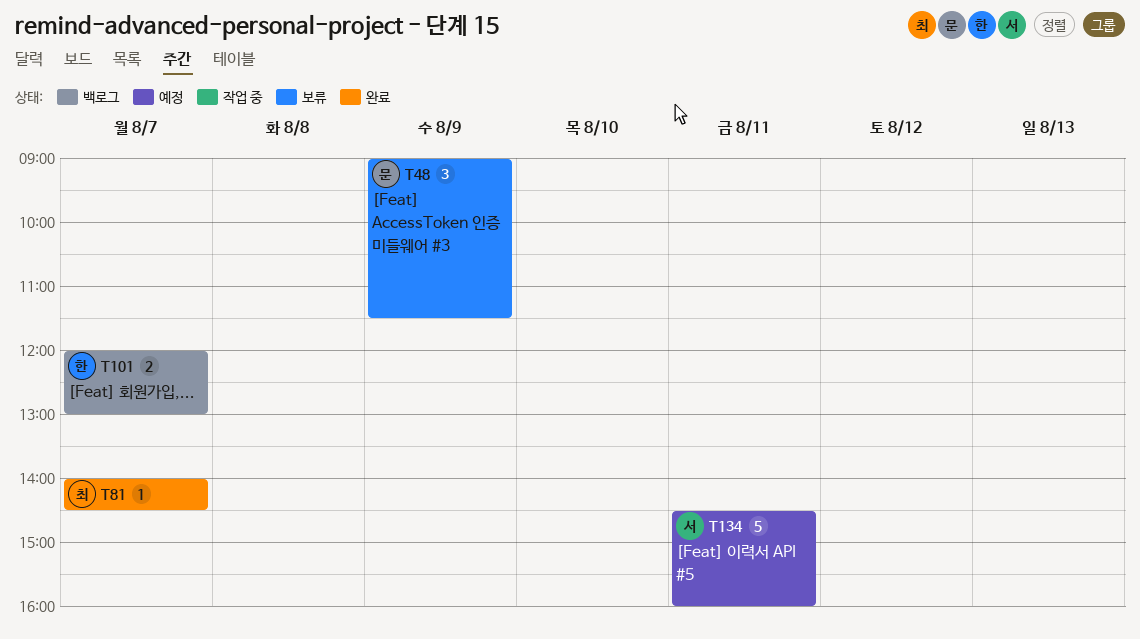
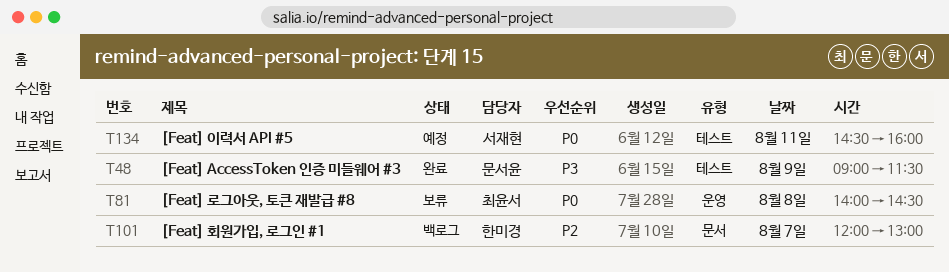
T48, status: 보류 -> 완료
T81, status: 완료 -> 보류
T81, day: Aug 7 -> Aug 8

